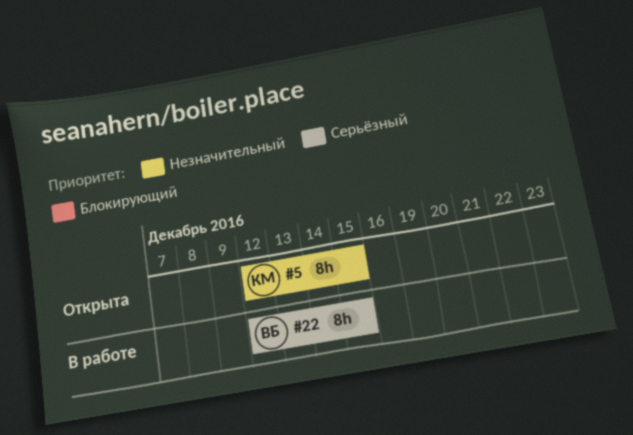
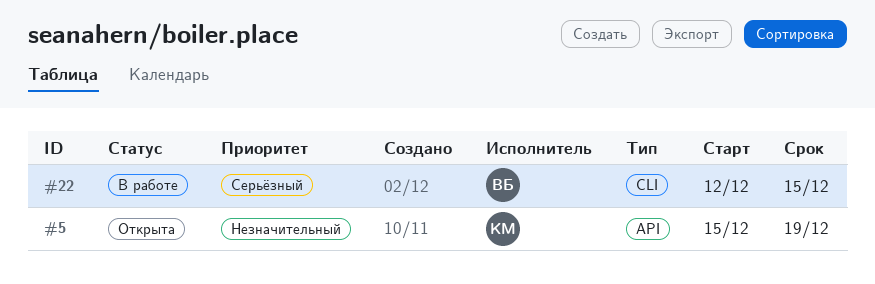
#5, start: Dec 12 -> Dec 15
#5, due: Dec 15 -> Dec 19

